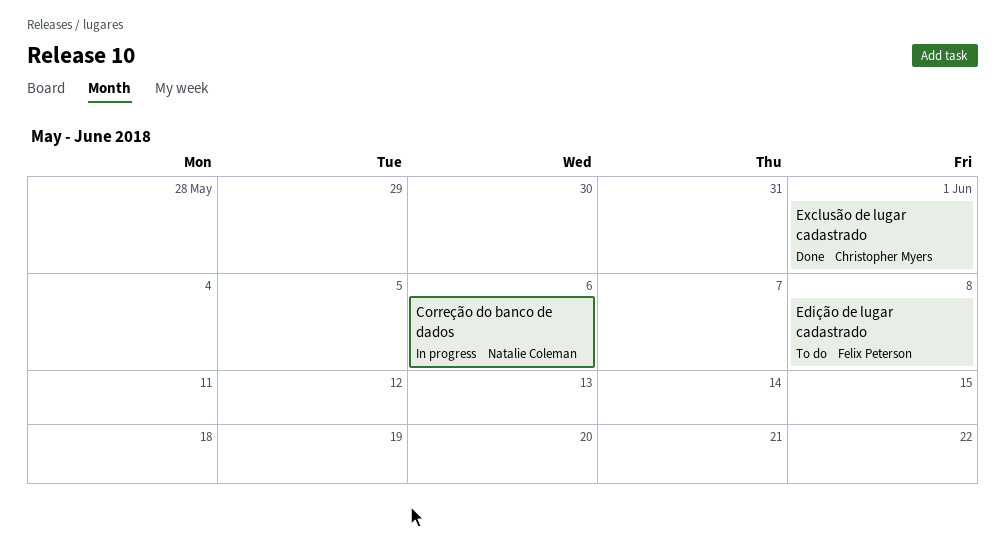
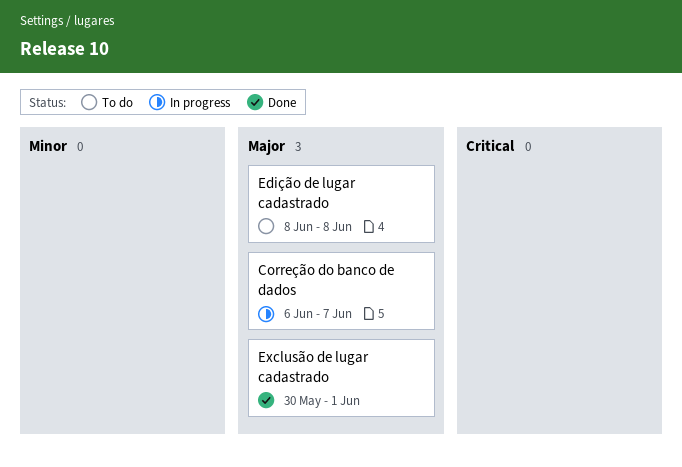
Correção do banco de dados, due: Jun 6 -> Jun 7

